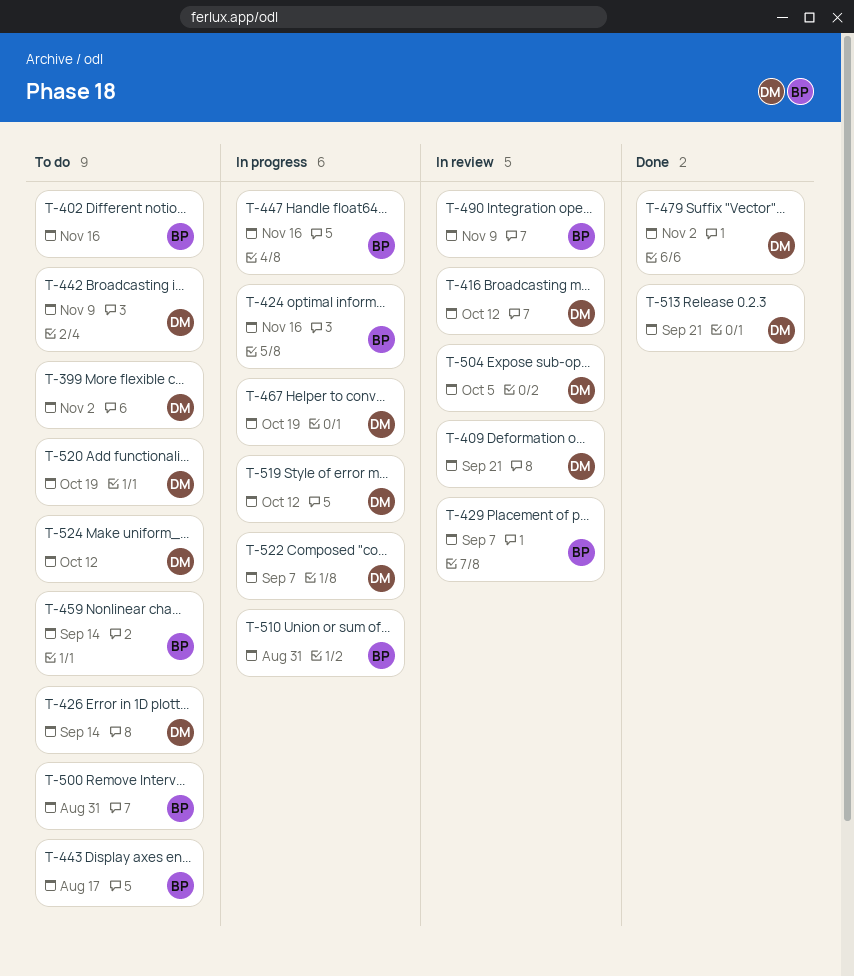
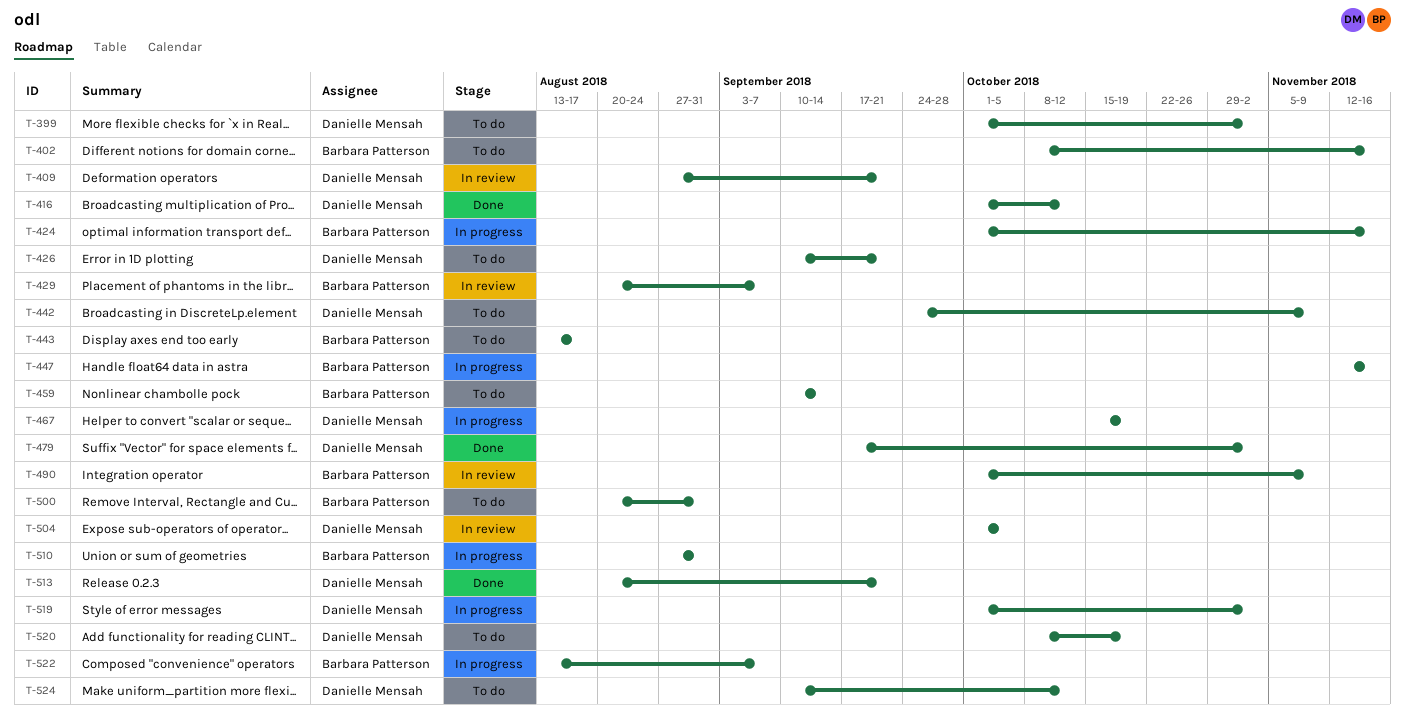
T-416, status: In review -> Done
T-426, due: Sep 14 -> Sep 21
T-519, due: Oct 12 -> Nov 2
T-522, owner: Danielle Mensah -> Barbara Patterson

